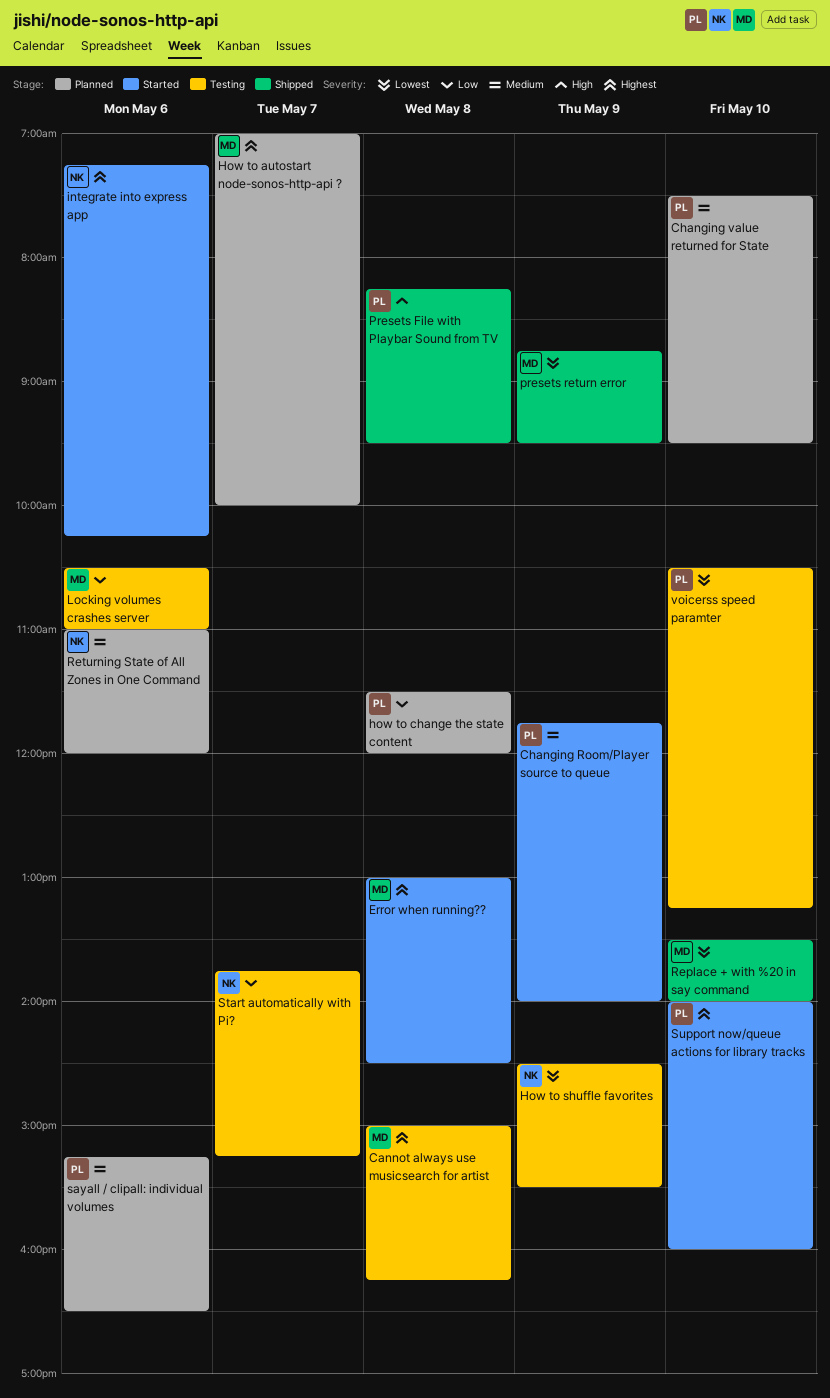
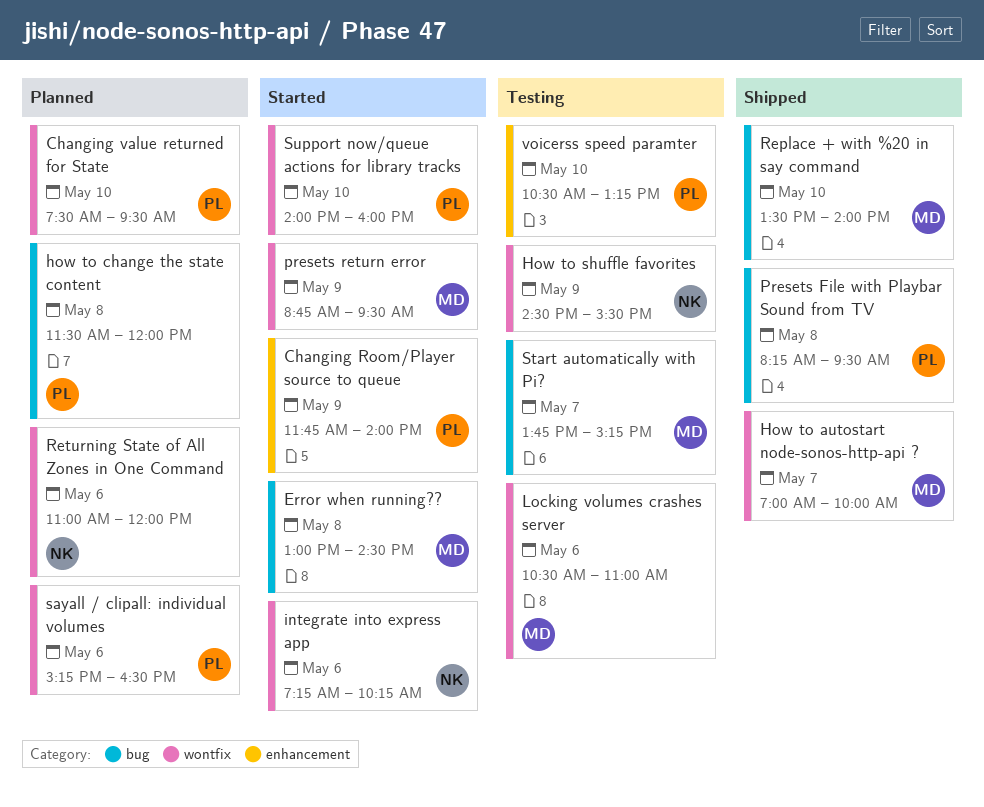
Cannot always use musicsearch for artist: present -> none
How to autostart node-sonos-http-api ?, status: Planned -> Shipped
presets return error, status: Shipped -> Started
Start automatically with Pi?, owner: NK -> MD

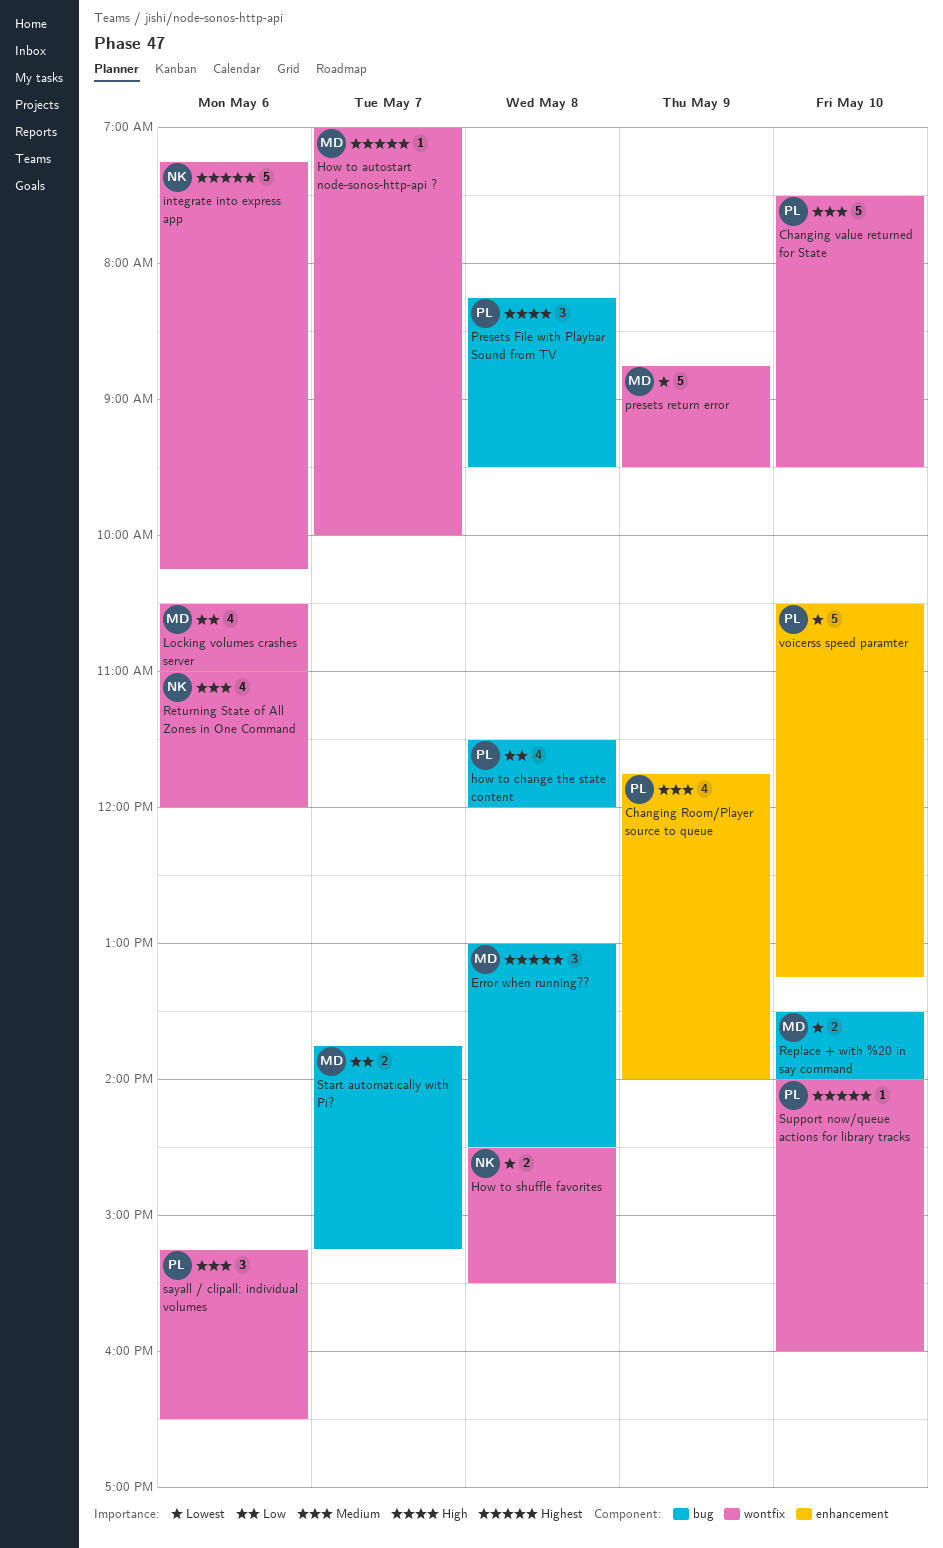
How to shuffle favorites, day: May 9 -> May 8

